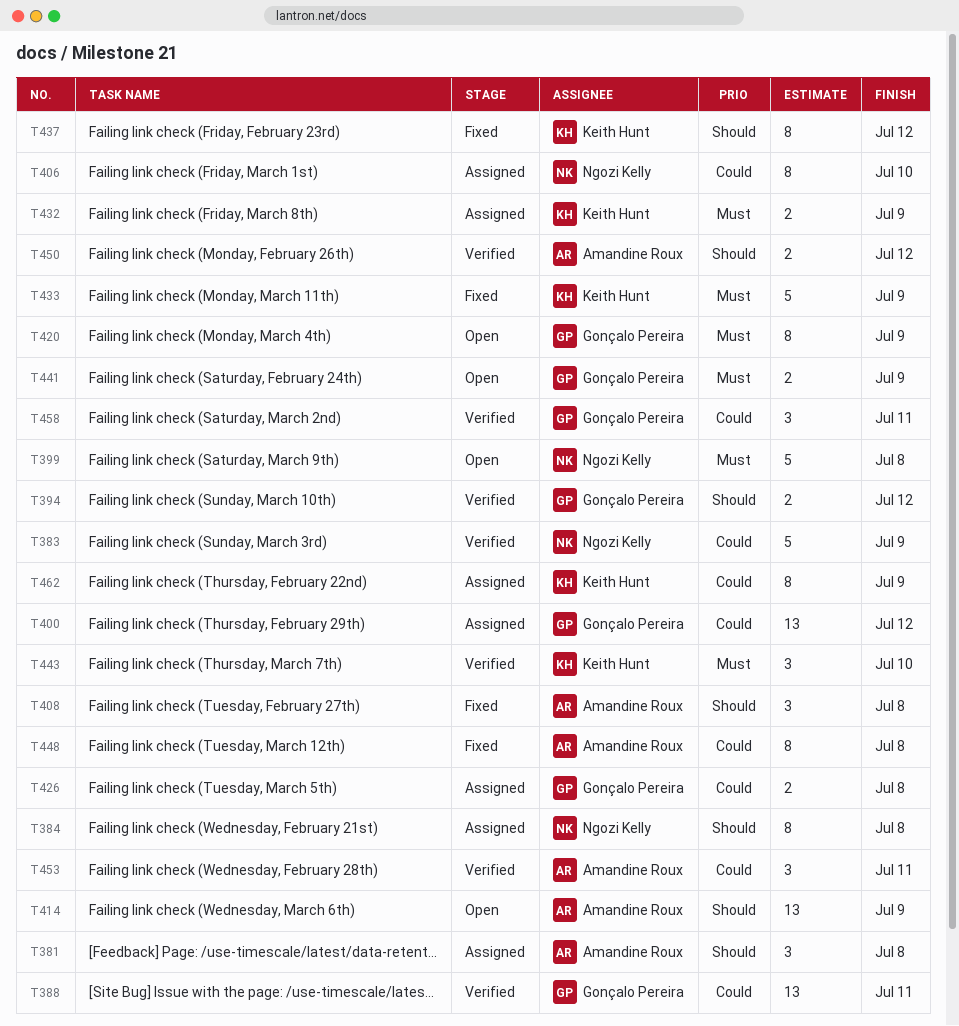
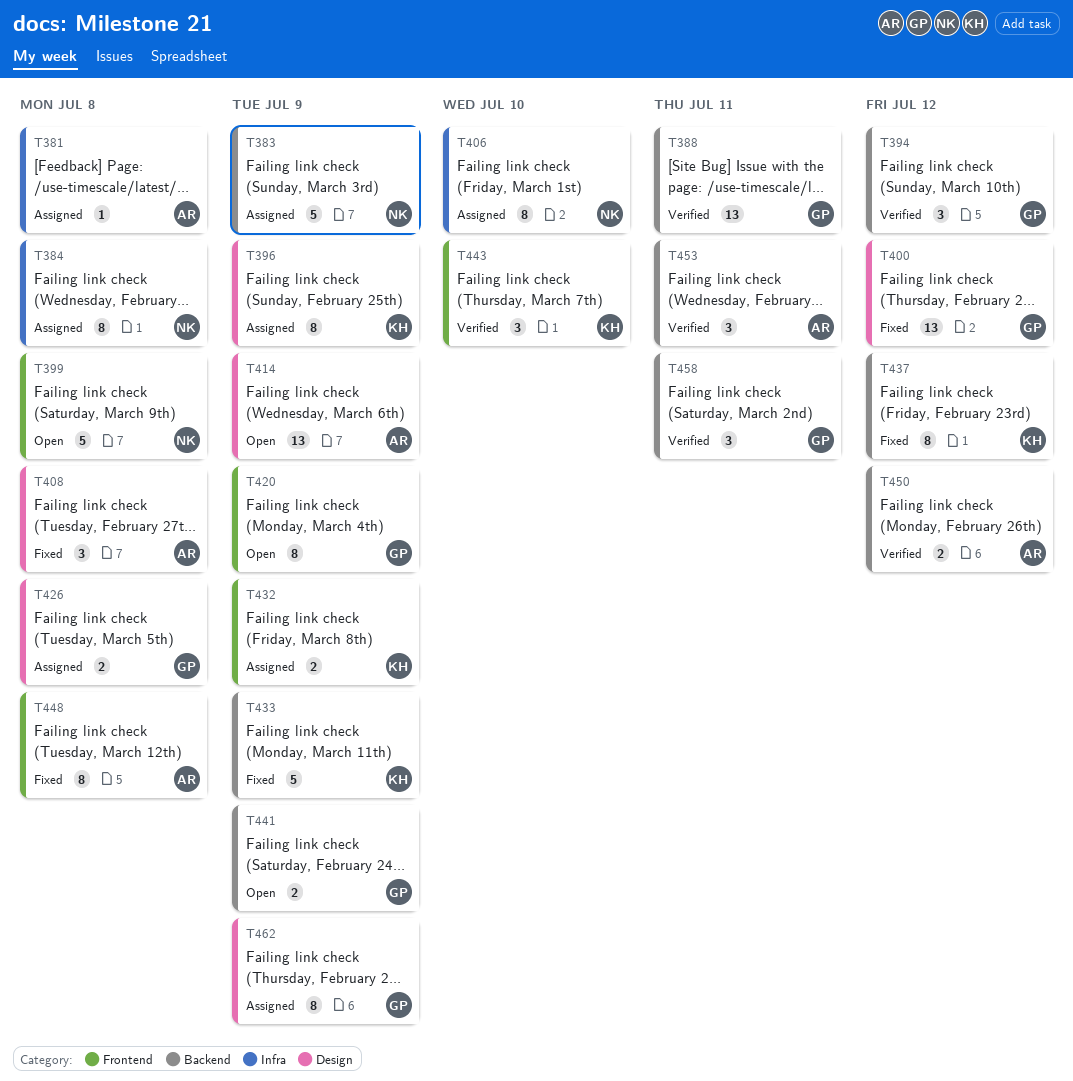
T381, estimate: 3 -> 1
T383, status: Verified -> Assigned
T394, estimate: 2 -> 3
T396: none -> present
T400, status: Assigned -> Fixed
T462, owner: Keith Hunt -> Gonçalo Pereira

